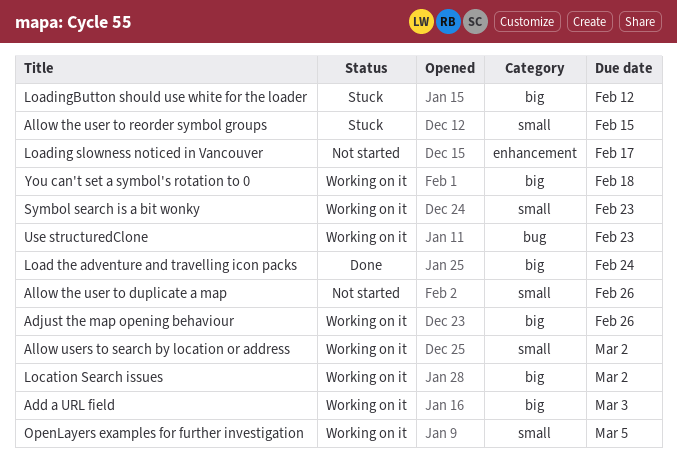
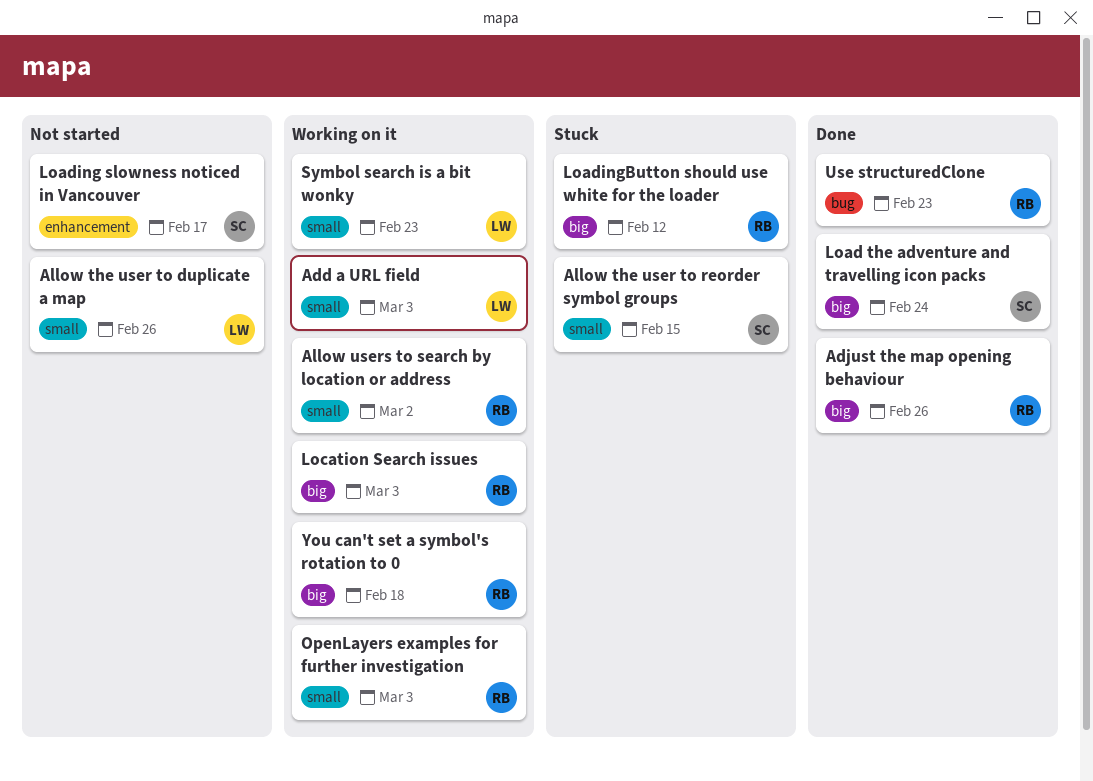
Add a URL field, label: big -> small
Adjust the map opening behaviour, status: Working on it -> Done
Location Search issues, due: Mar 2 -> Mar 3
OpenLayers examples for further investigation, due: Mar 5 -> Mar 3
Use structuredClone, status: Working on it -> Done

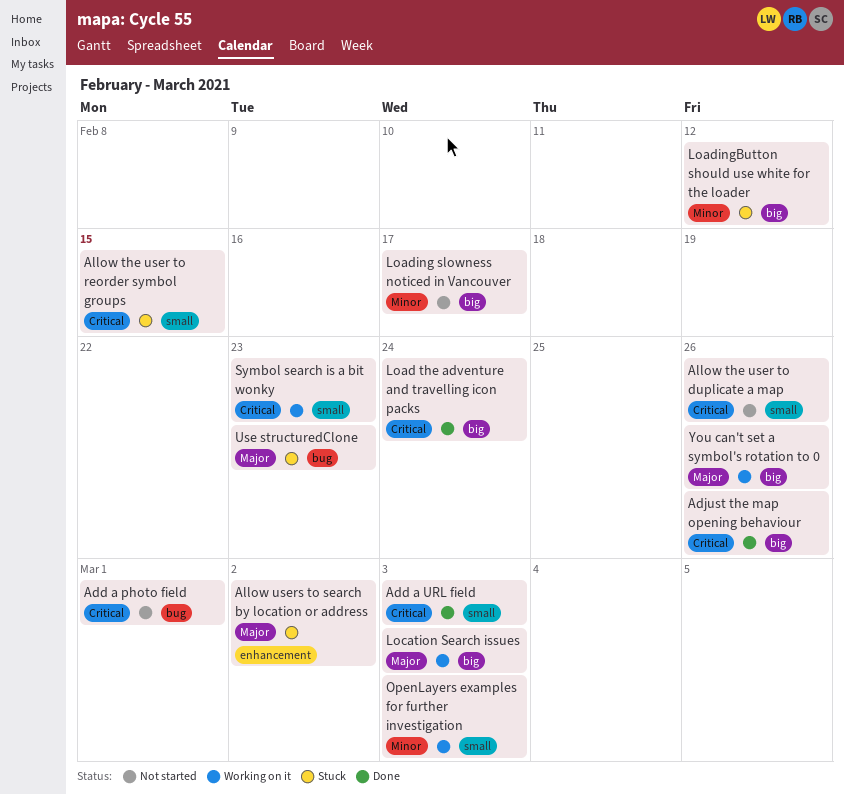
Add a photo field: none -> present
Add a URL field, status: Working on it -> Done
Allow users to search by location or address, status: Working on it -> Stuck
Allow users to search by location or address, label: small -> enhancement
Loading slowness noticed in Vancouver, label: enhancement -> big
Use structuredClone, status: Done -> Stuck
You can't set a symbol's rotation to 0, due: Feb 18 -> Feb 26

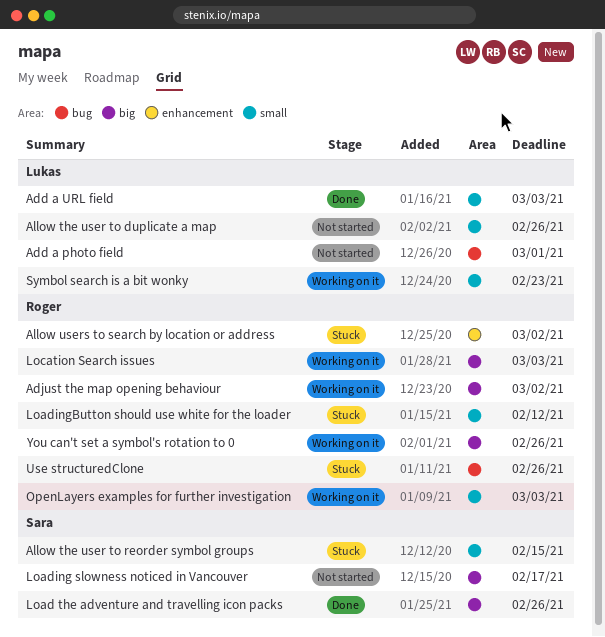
Adjust the map opening behaviour, status: Done -> Working on it
Adjust the map opening behaviour, due: Feb 26 -> Mar 2
Load the adventure and travelling icon packs, due: Feb 24 -> Feb 26
LoadingButton should use white for the loader, label: big -> small
Use structuredClone, due: Feb 23 -> Feb 26

